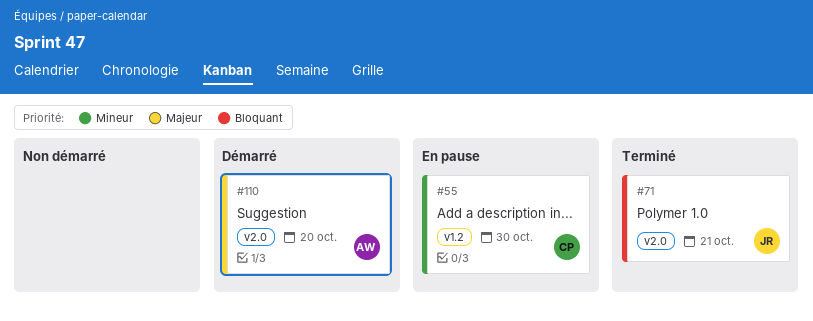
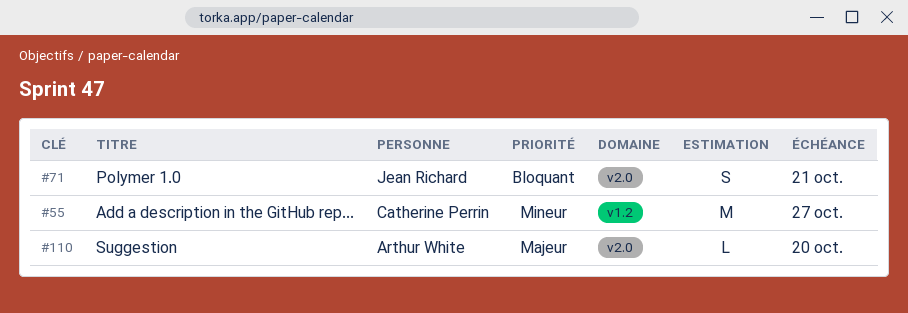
#55, due: Oct 30 -> Oct 27

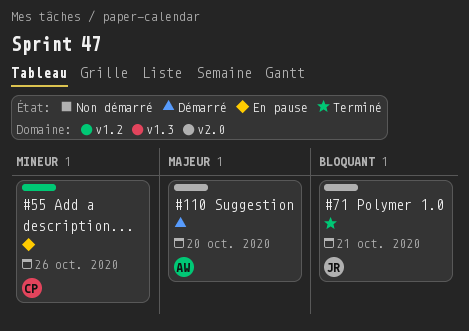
#55, due: Oct 27 -> Oct 26

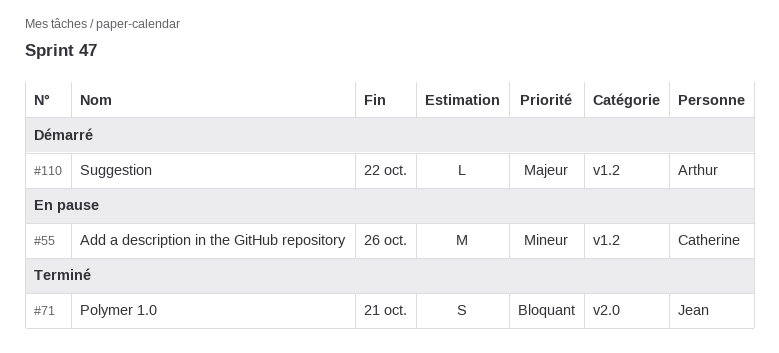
#110, label: v2.0 -> v1.2
#110, due: Oct 20 -> Oct 22

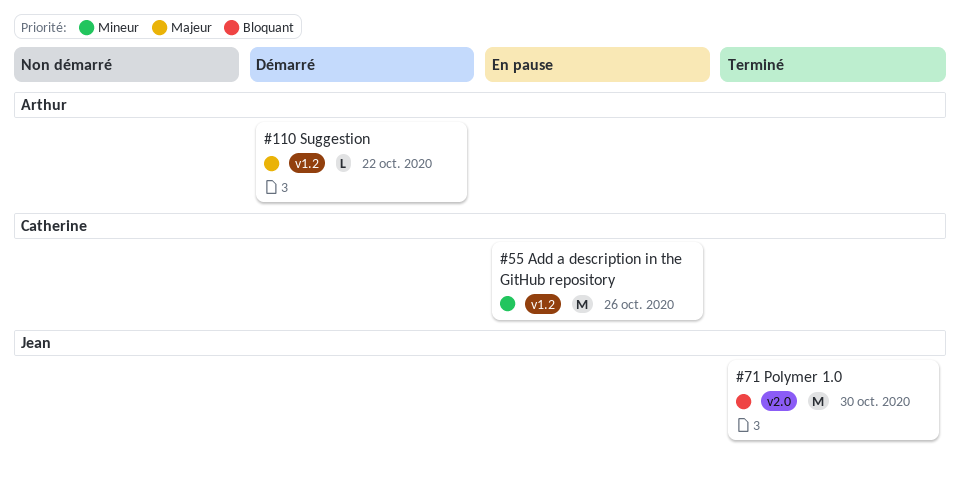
#71, estimate: S -> M
#71, due: Oct 21 -> Oct 30

